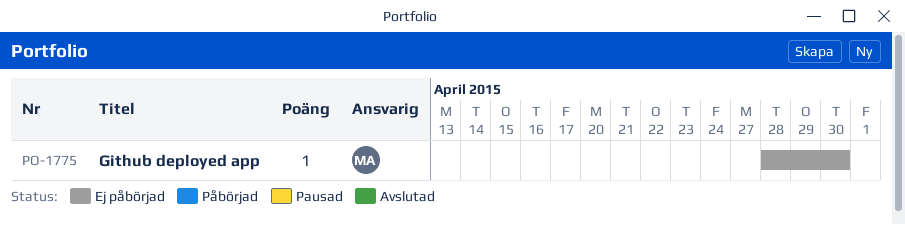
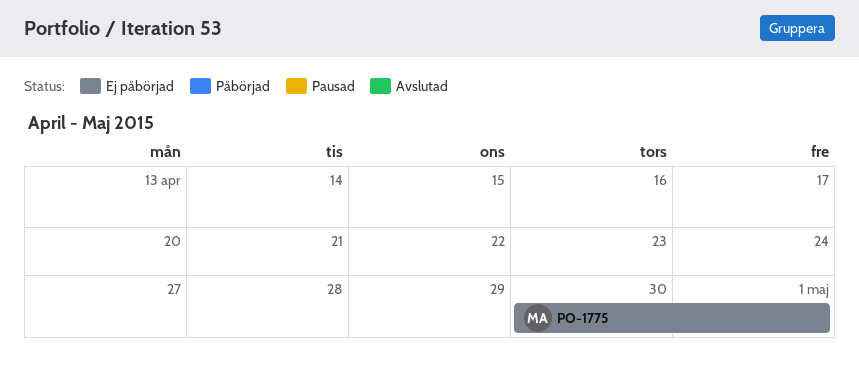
PO-1775, start: Apr 28 -> Apr 30
PO-1775, due: Apr 30 -> May 1

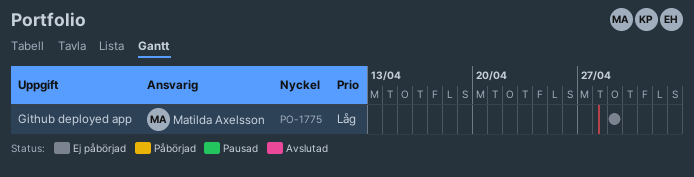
PO-1775, start: Apr 30 -> Apr 29
PO-1775, due: May 1 -> Apr 29

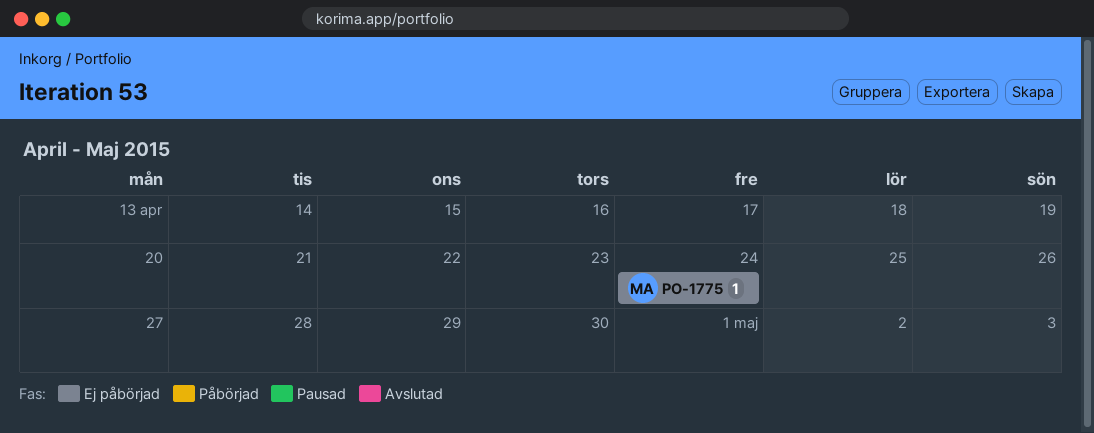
PO-1775, start: Apr 29 -> Apr 24
PO-1775, due: Apr 29 -> Apr 24

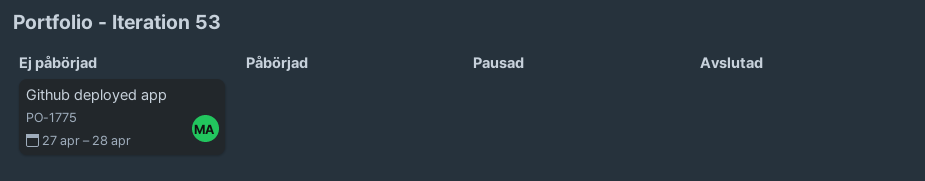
PO-1775, start: Apr 24 -> Apr 27
PO-1775, due: Apr 24 -> Apr 28

